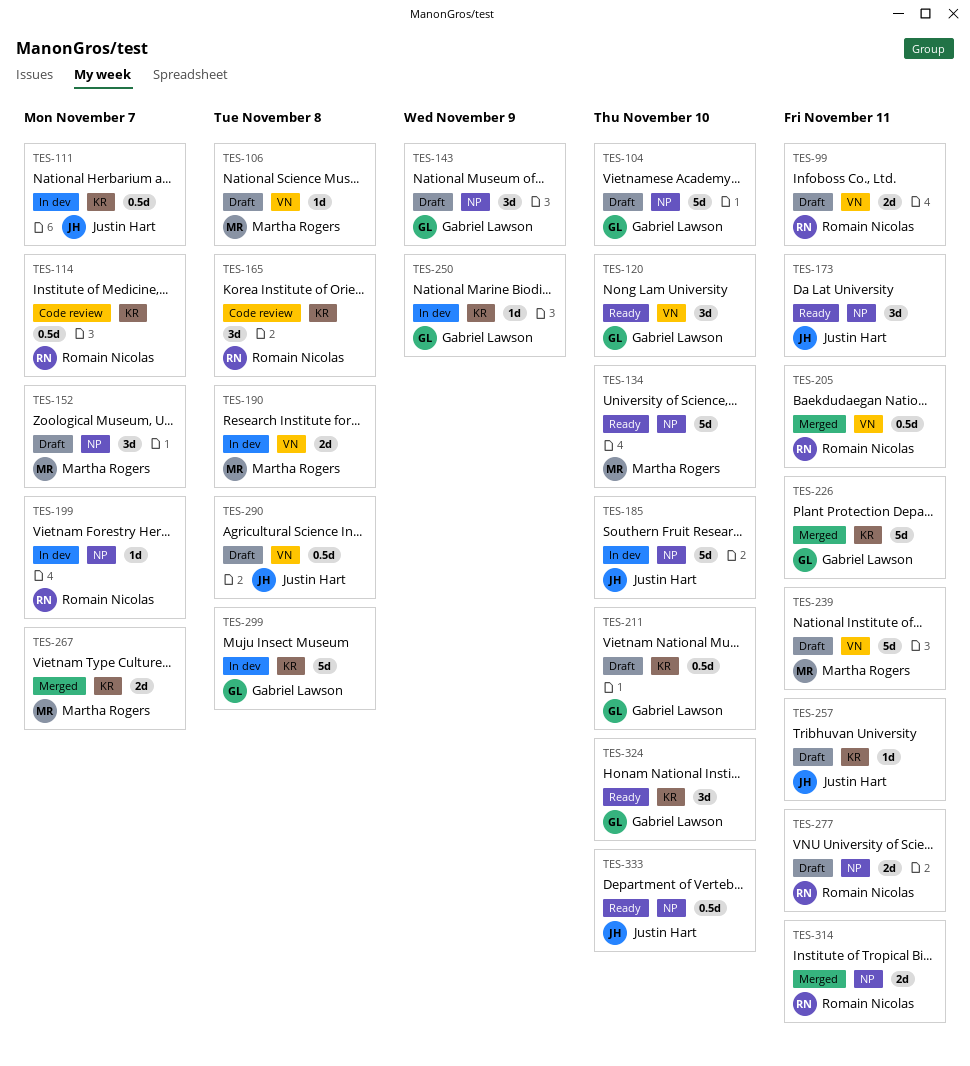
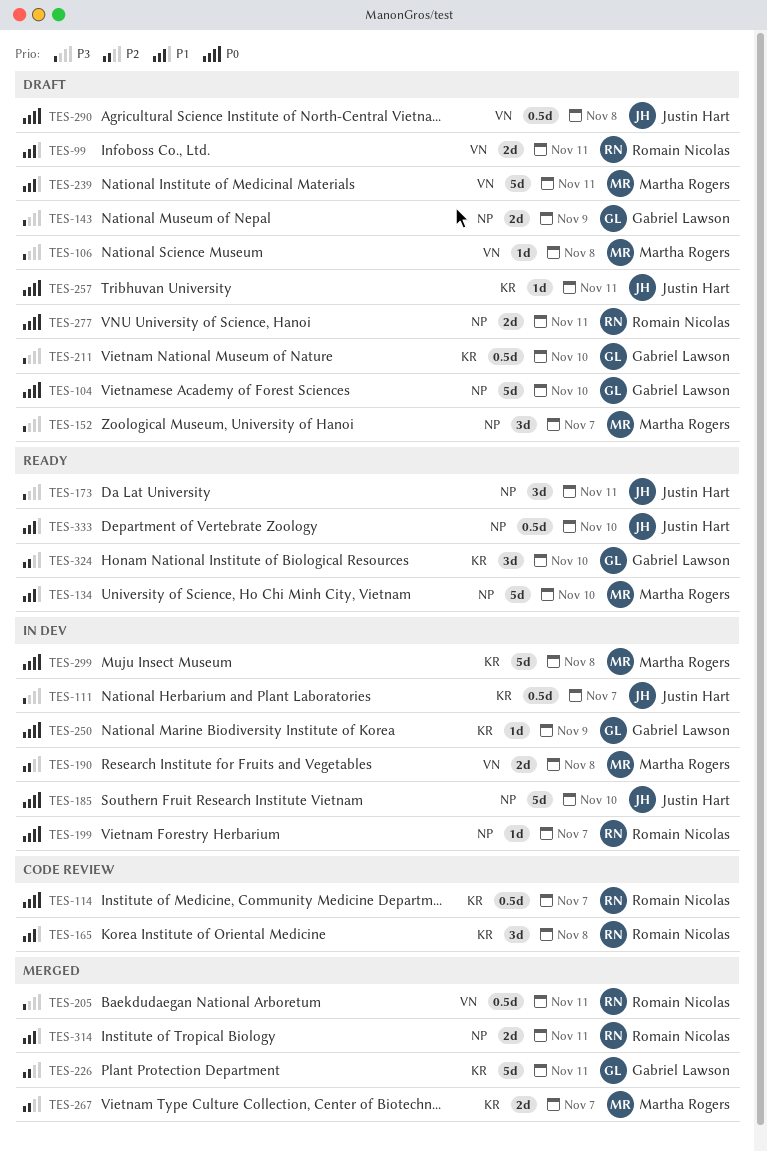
TES-120: present -> none
TES-143, estimate: 3d -> 2d
TES-299, owner: Gabriel Lawson -> Martha Rogers

